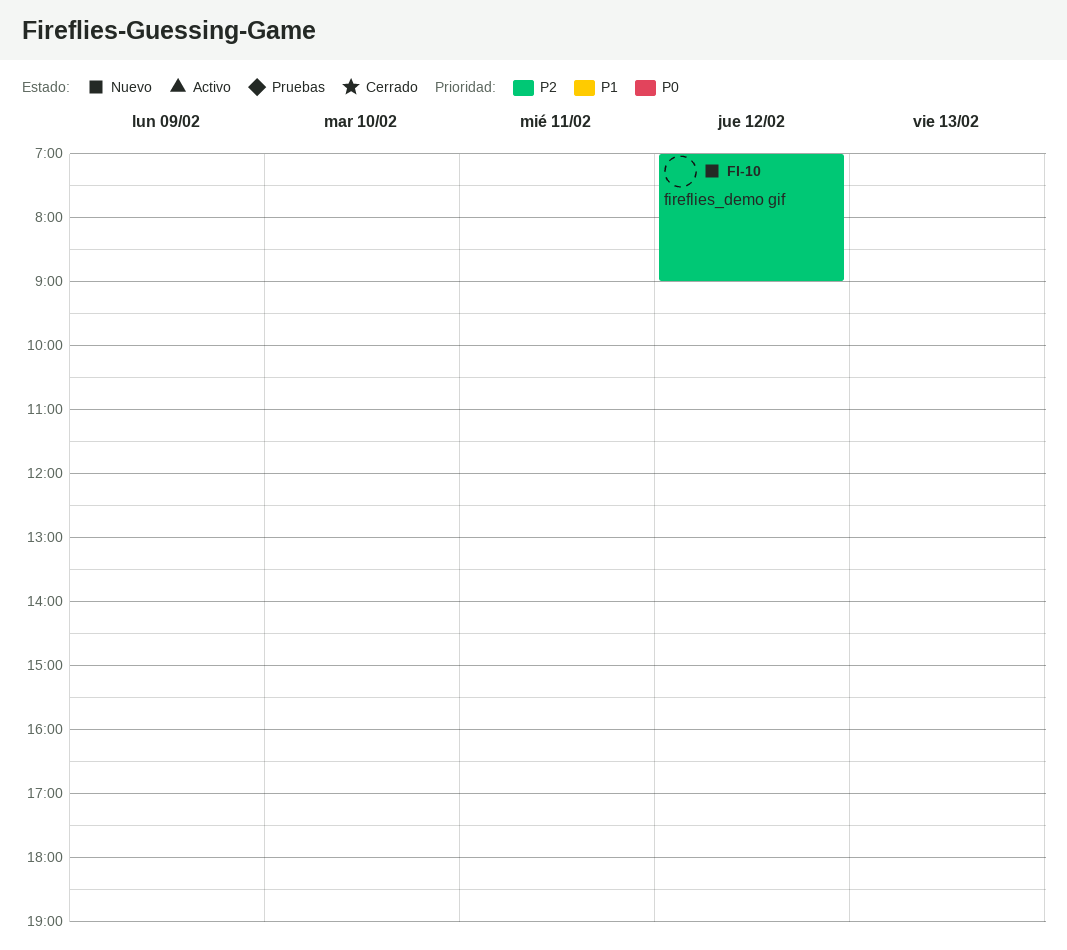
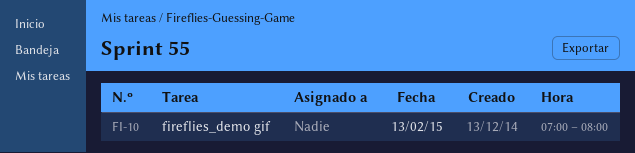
FI-10, day: Feb 12 -> Feb 13
FI-10, ends: 09:00 -> 08:00

